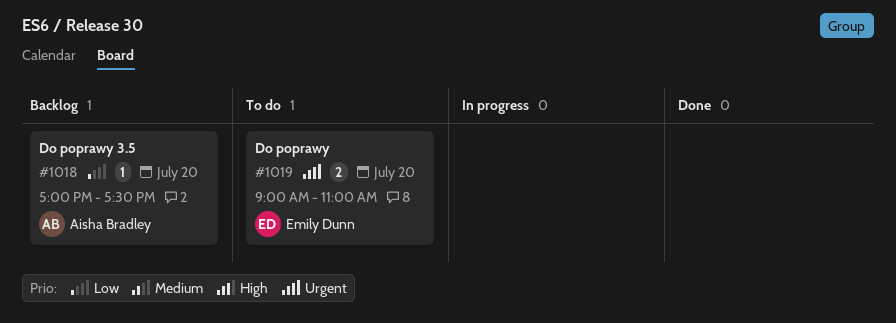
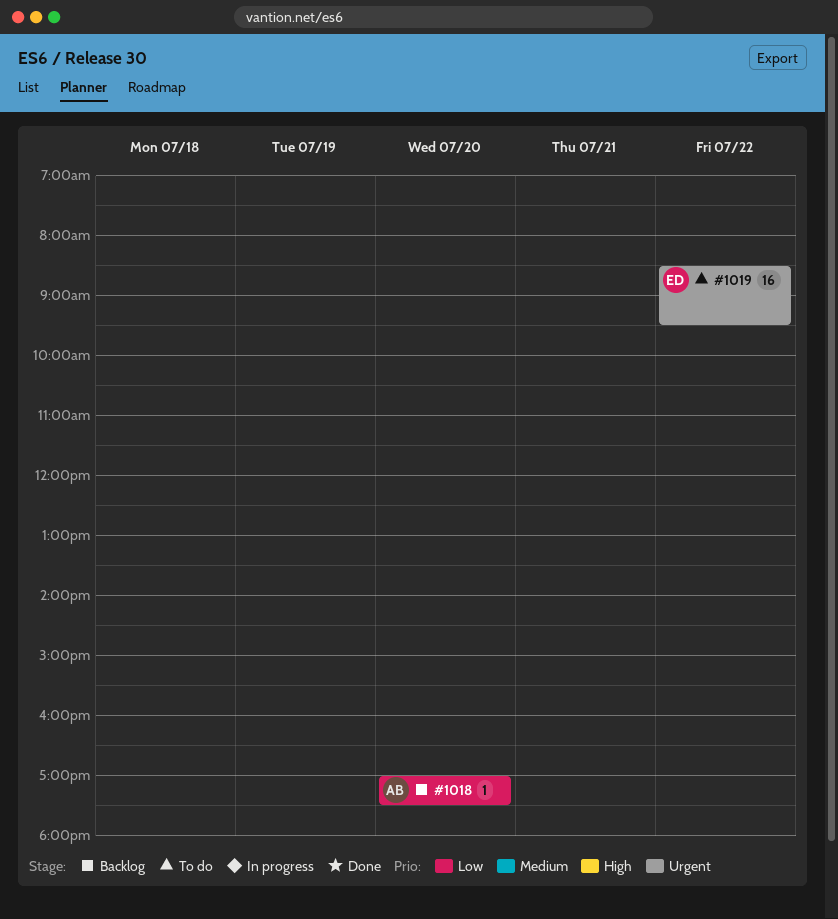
#1019, estimate: 2 -> 16
#1019, day: Jul 20 -> Jul 22
#1019, begins: 09:00 -> 08:30
#1019, ends: 11:00 -> 09:30

